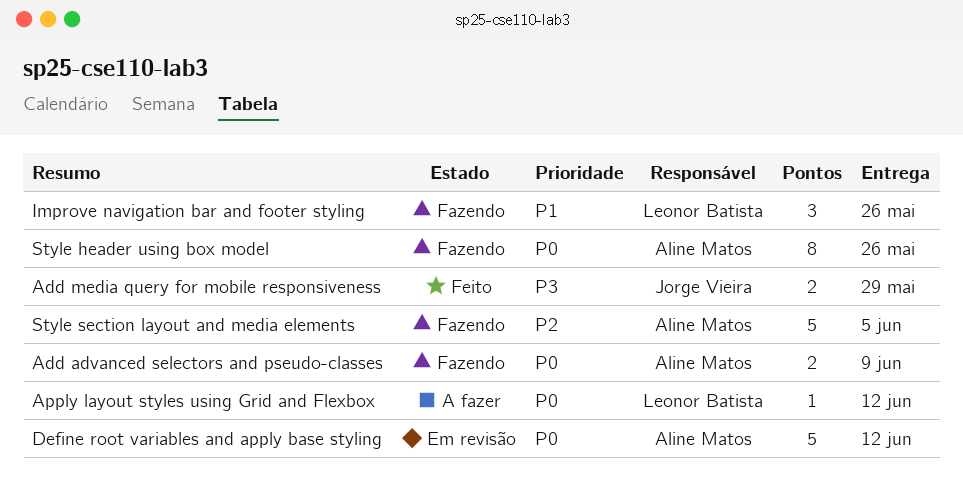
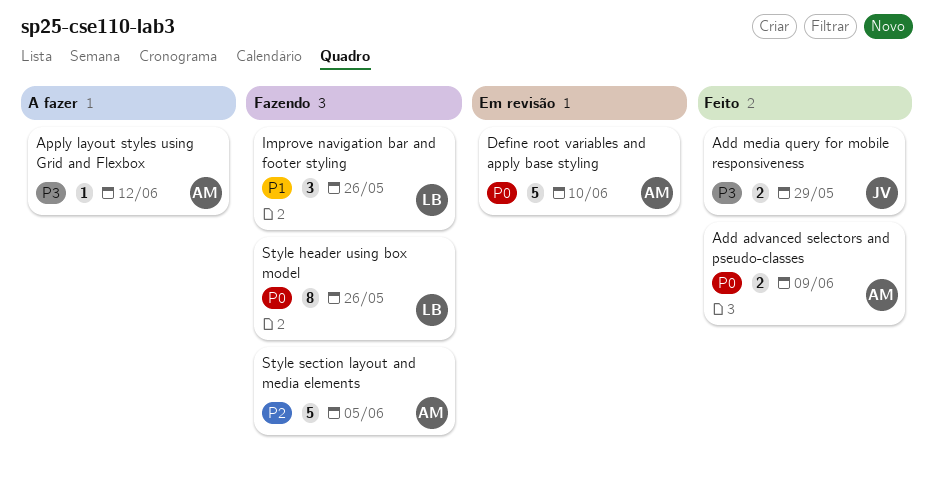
Add advanced selectors and pseudo-classes, status: Fazendo -> Feito
Apply layout styles using Grid and Flexbox, owner: Leonor Batista -> Aline Matos
Apply layout styles using Grid and Flexbox, priority: P0 -> P3
Define root variables and apply base styling, due: Jun 12 -> Jun 10
Style header using box model, owner: Aline Matos -> Leonor Batista

